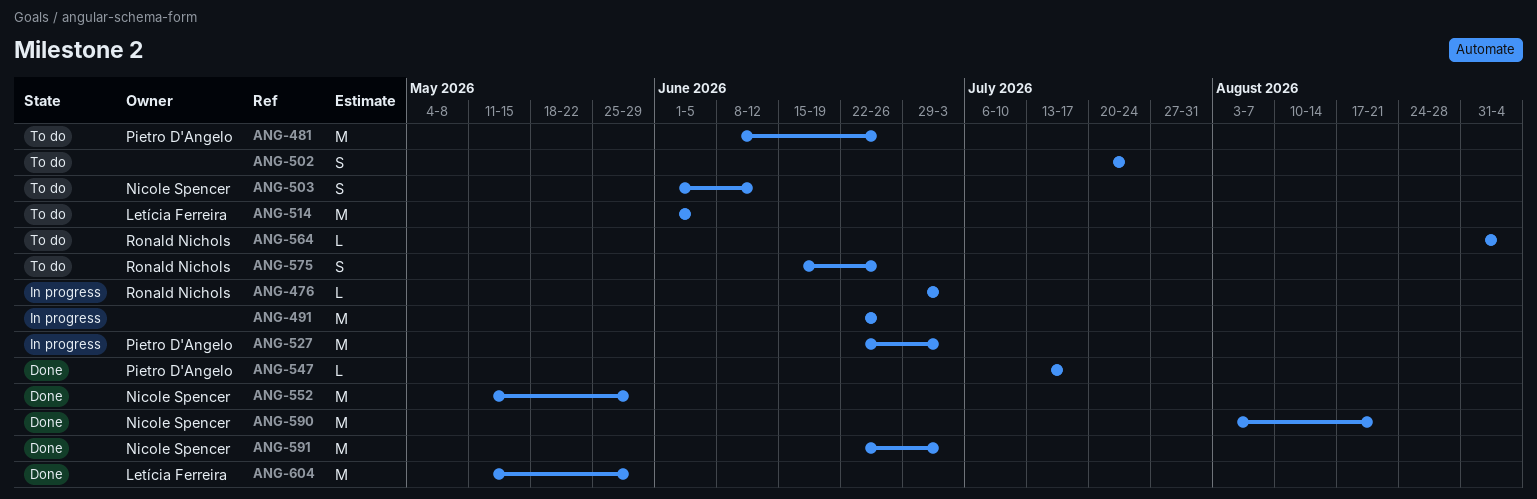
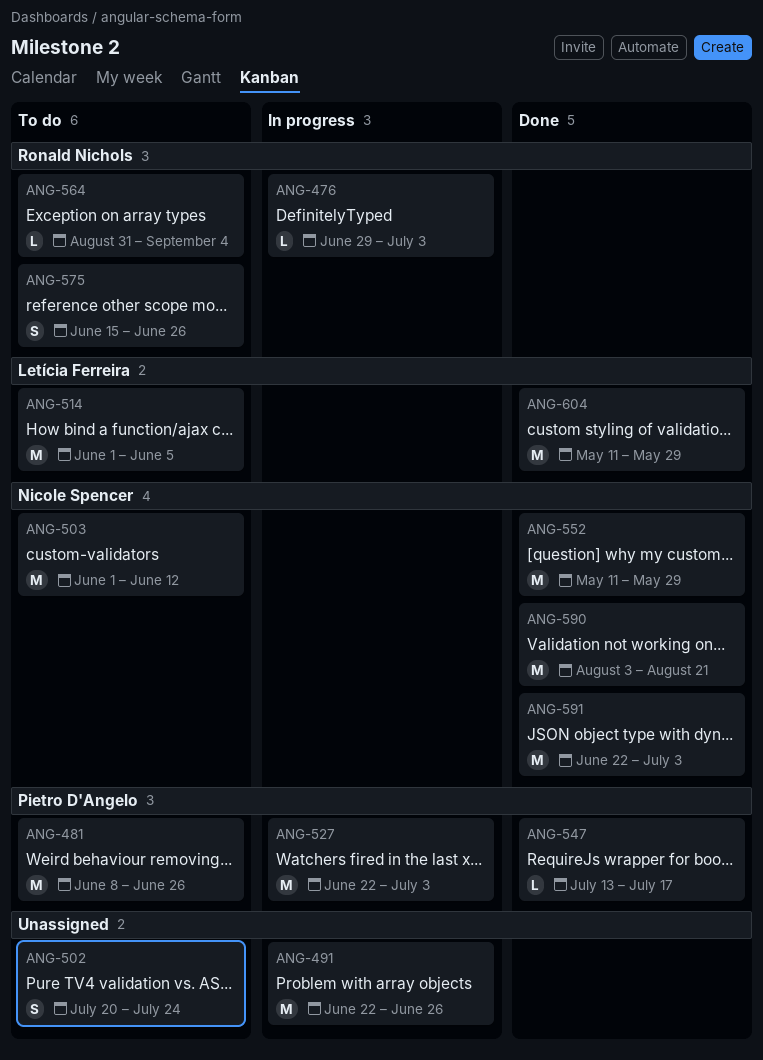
ANG-503, estimate: S -> M

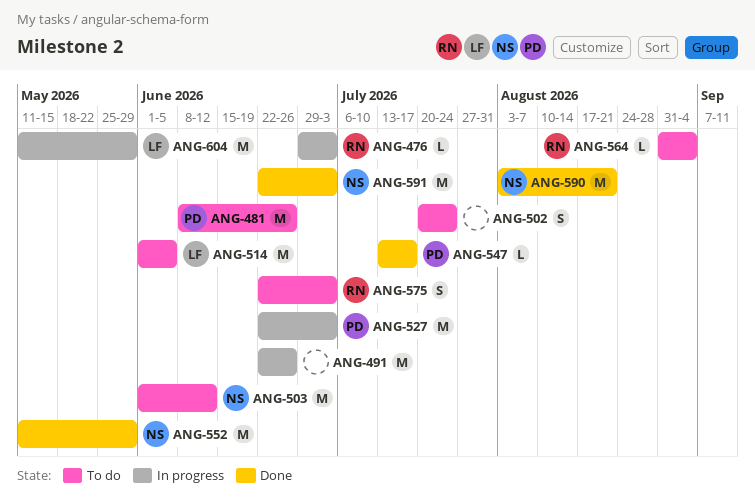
ANG-575, start: Jun 15 -> Jun 22
ANG-575, due: Jun 26 -> Jul 3
ANG-604, status: Done -> In progress

